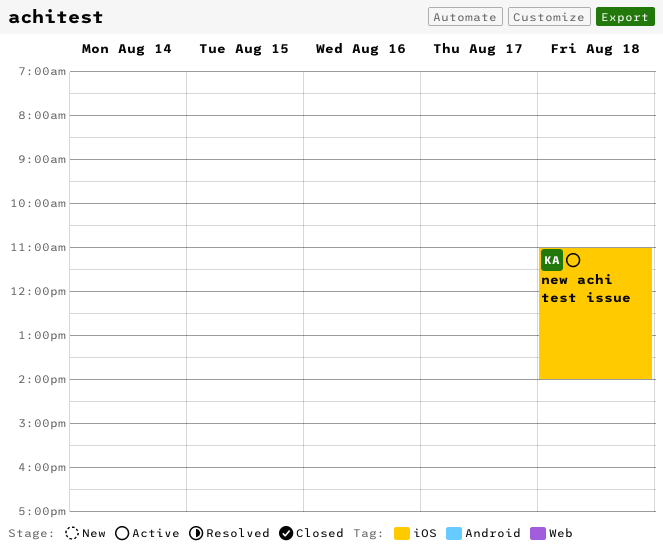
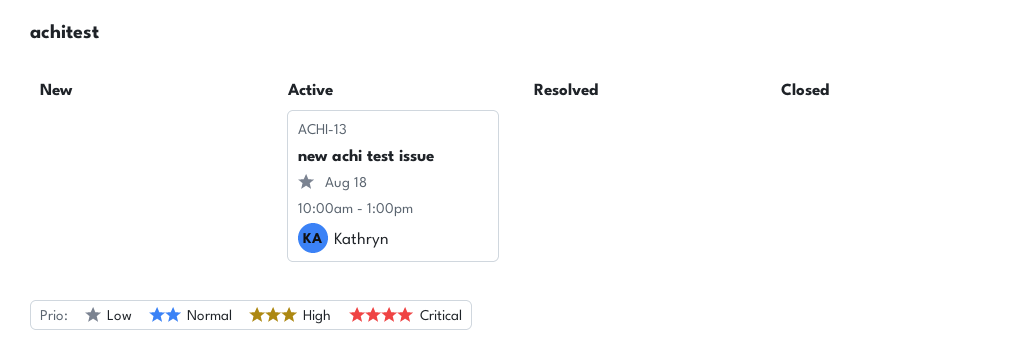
new achi test issue, begins: 11:00 -> 10:00
new achi test issue, ends: 14:00 -> 13:00

